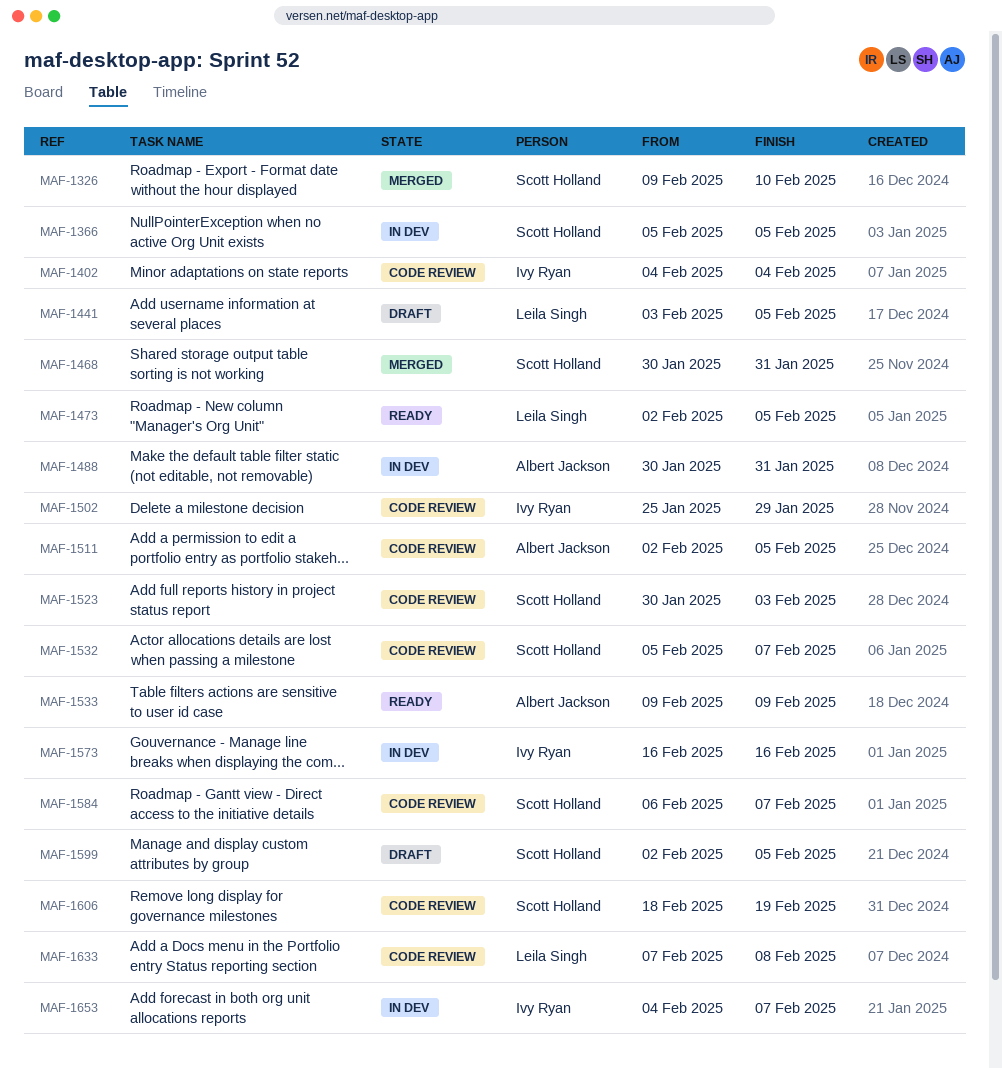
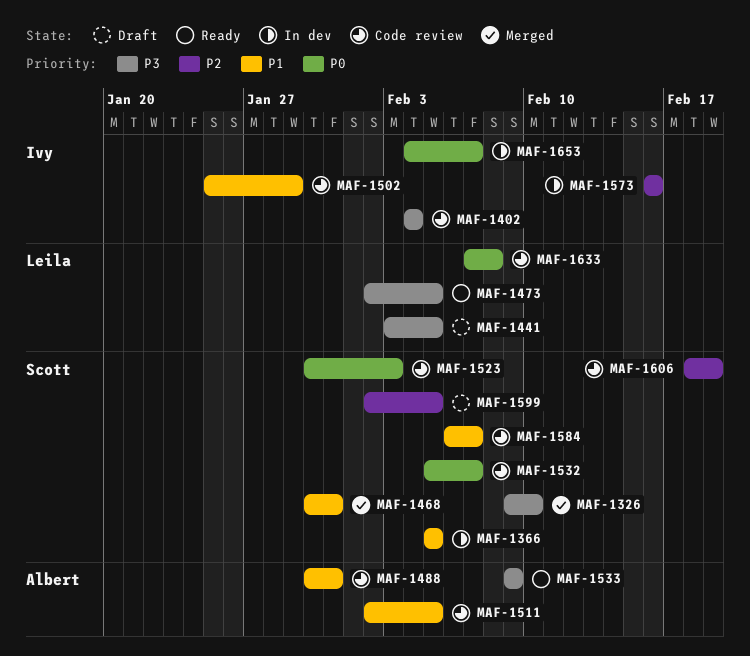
MAF-1488, status: In dev -> Code review

